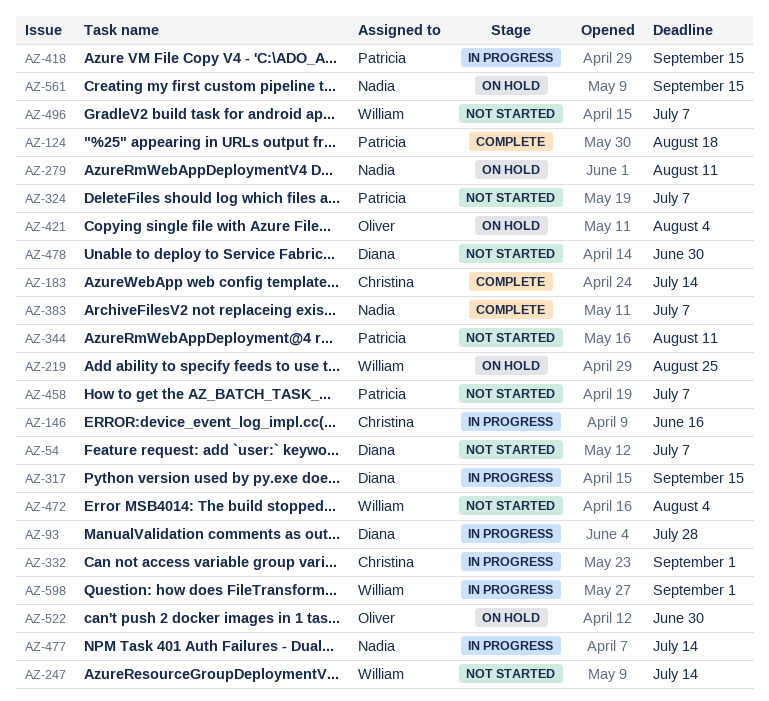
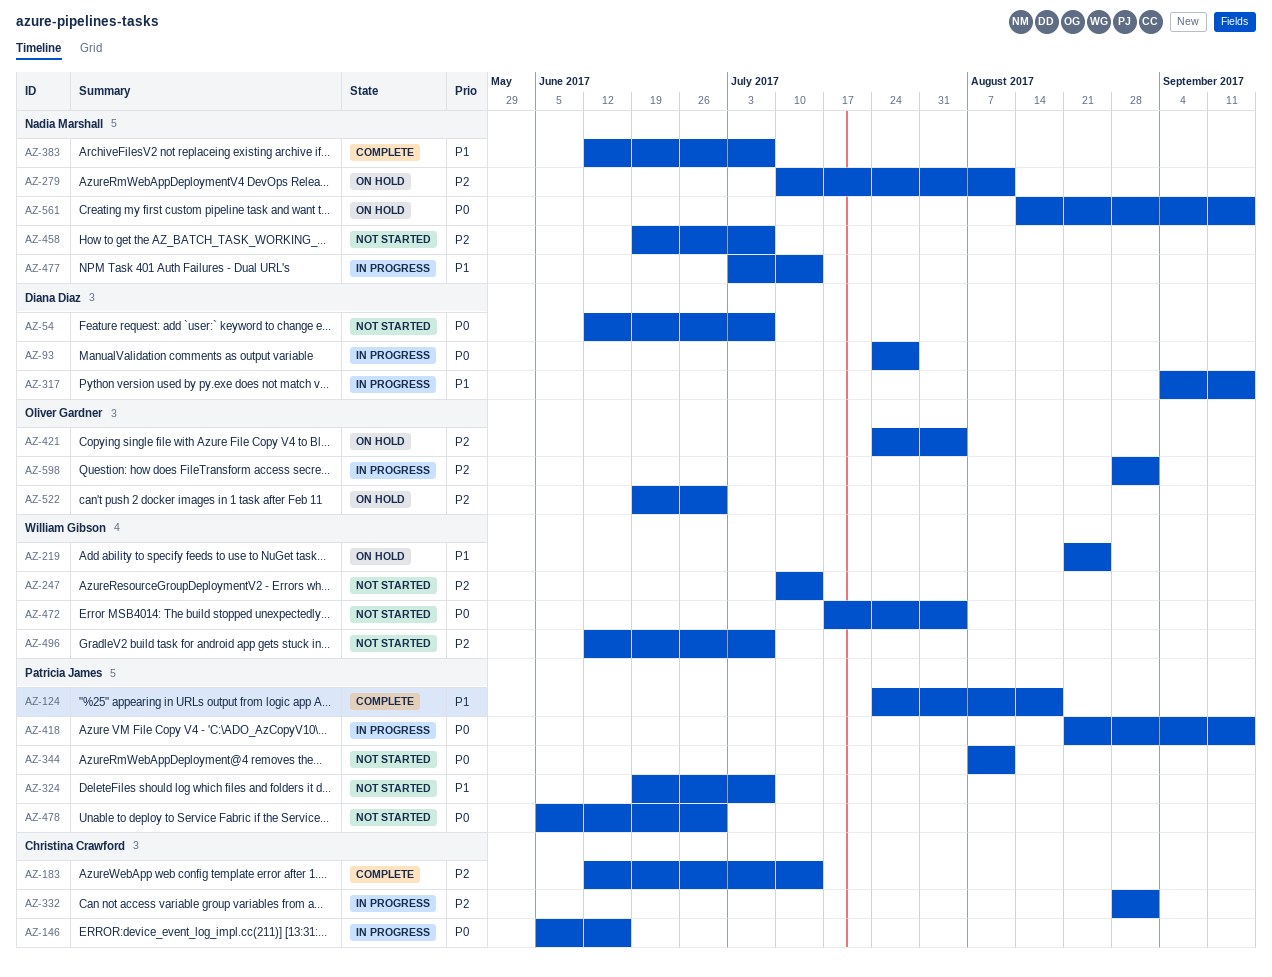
AZ-458, owner: Patricia James -> Nadia Marshall
AZ-478, owner: Diana Diaz -> Patricia James
AZ-598, owner: William Gibson -> Oliver Gardner

